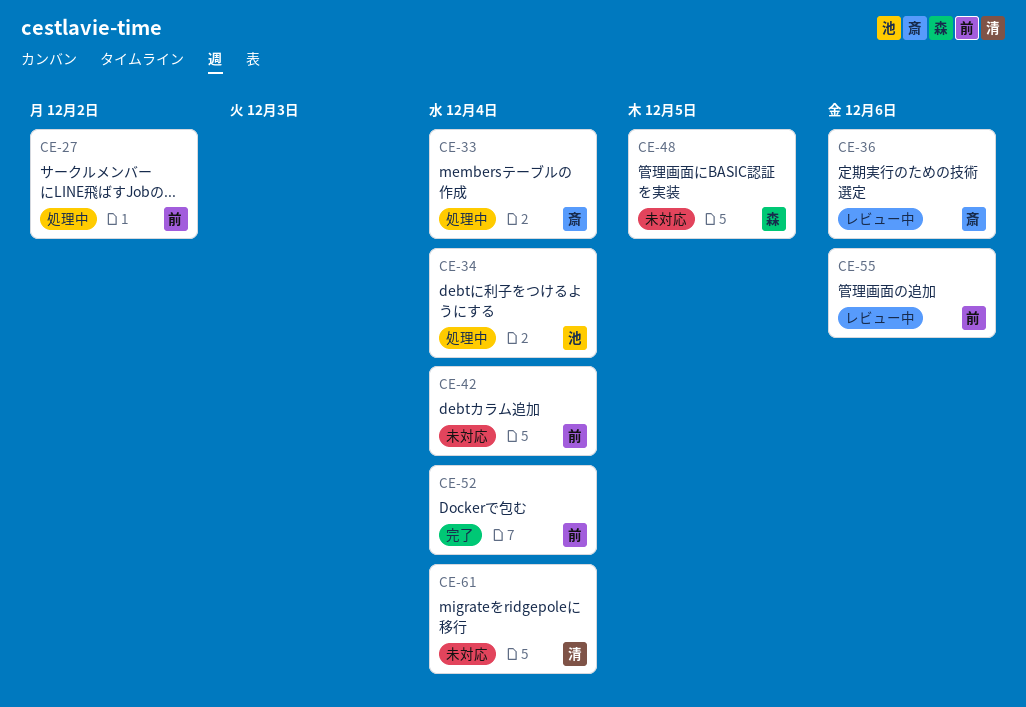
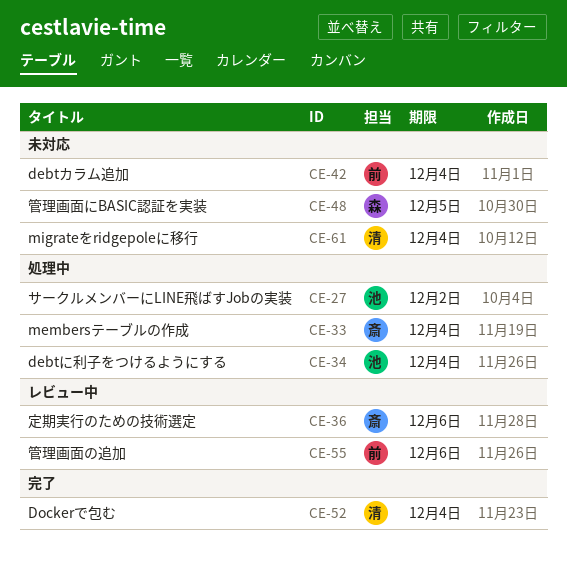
CE-27, owner: 前 -> 池
CE-52, owner: 前 -> 清

